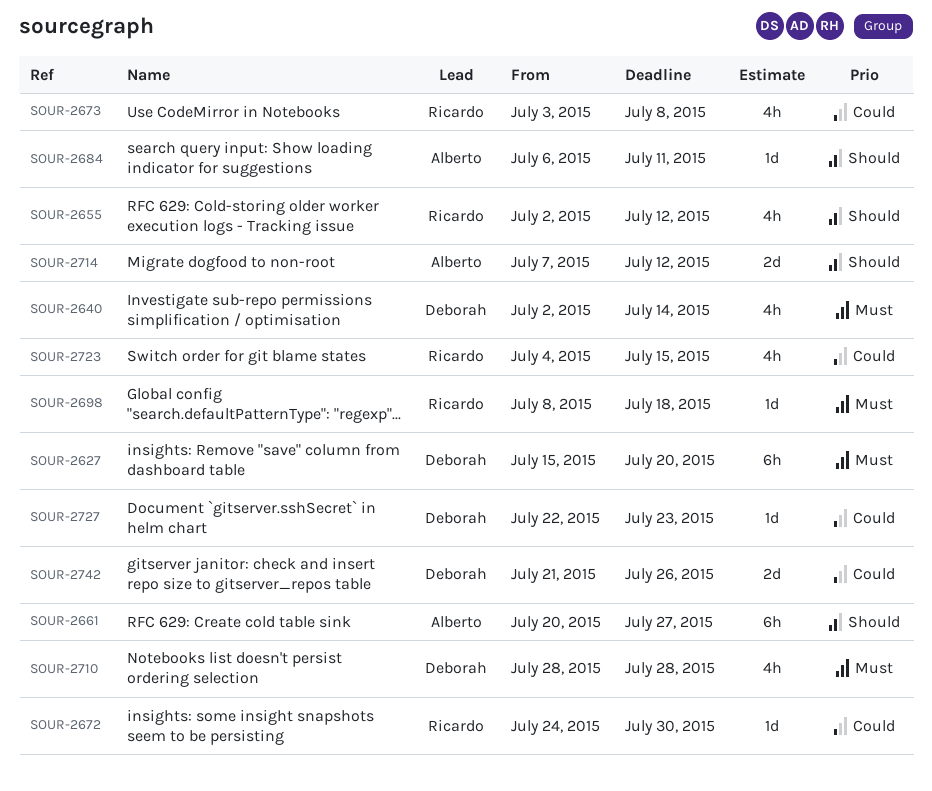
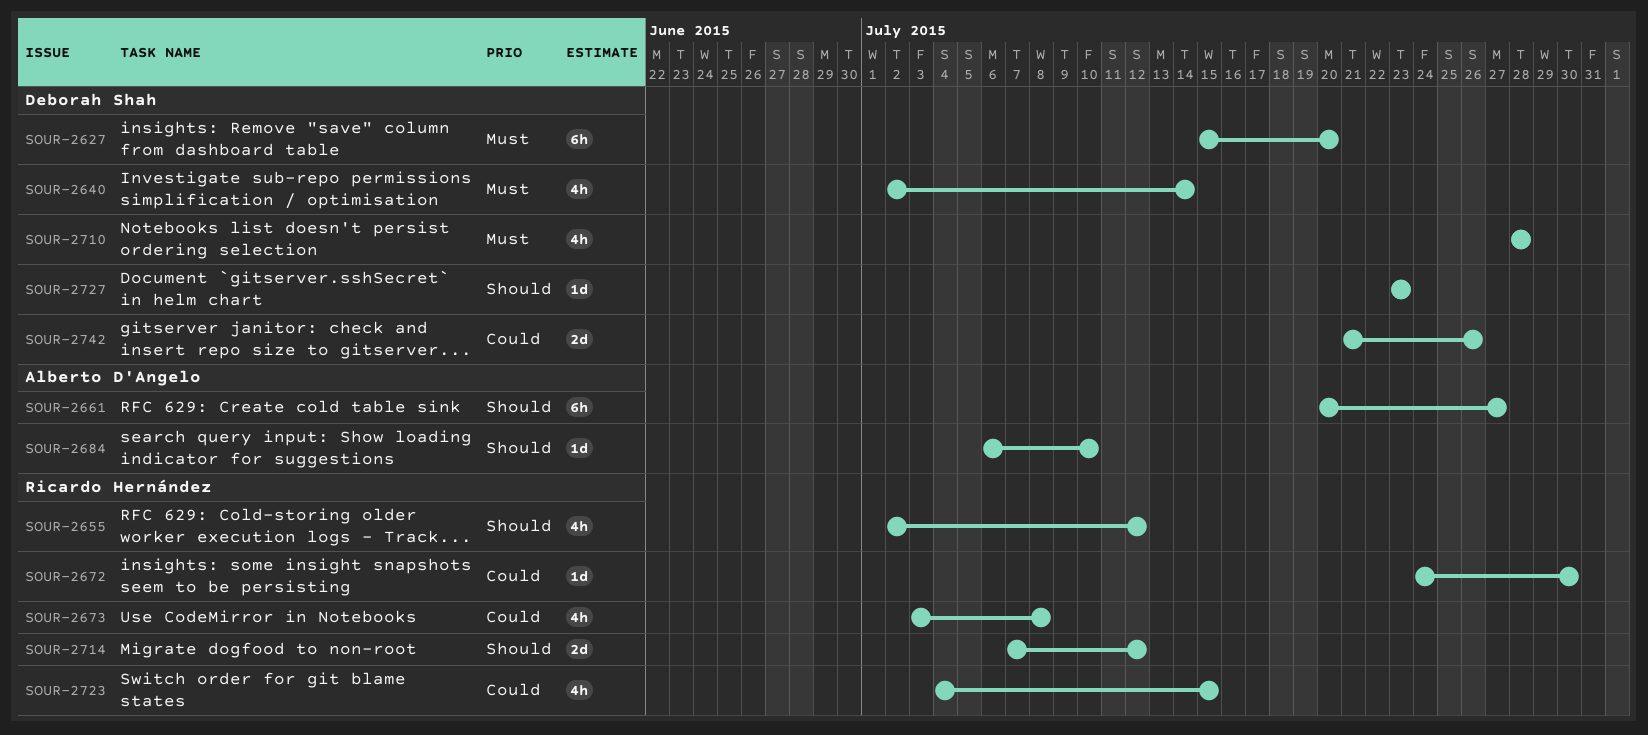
SOUR-2684, due: Jul 11 -> Jul 10
SOUR-2698: present -> none
SOUR-2714, owner: Alberto D'Angelo -> Ricardo Hernández
SOUR-2727, priority: Could -> Should
SOUR-2727, start: Jul 22 -> Jul 23

